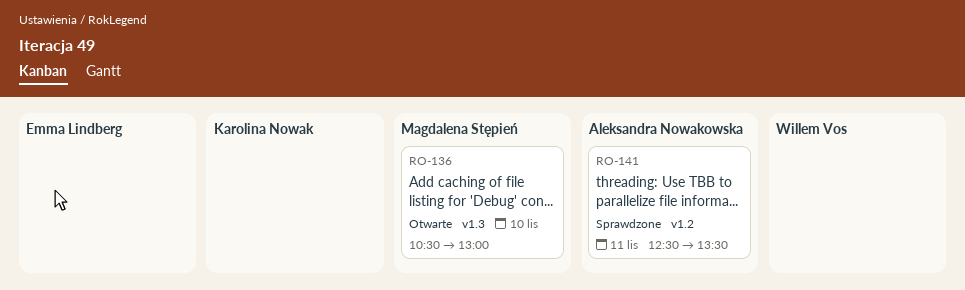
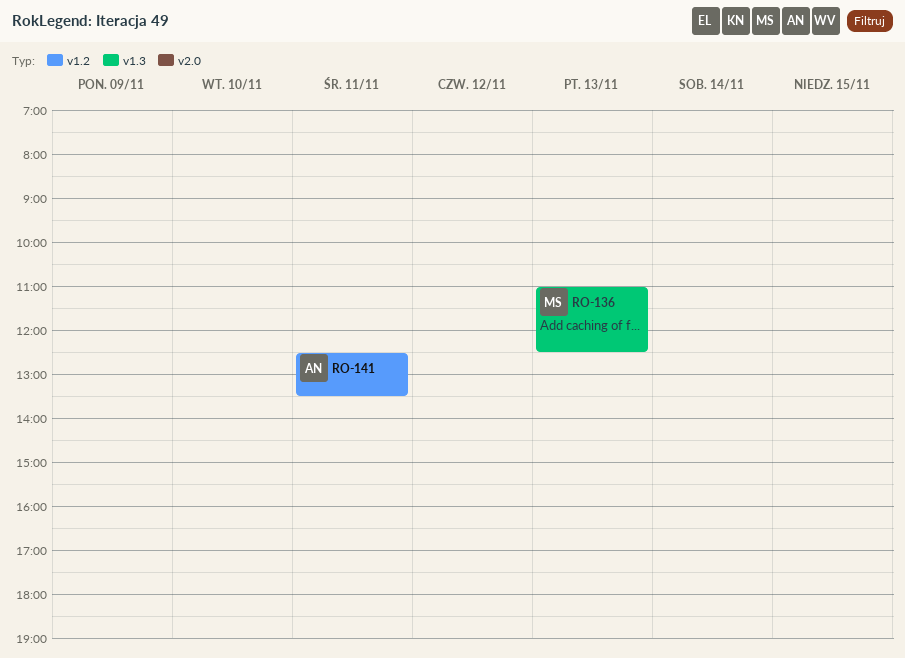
RO-136, day: Nov 10 -> Nov 13
RO-136, begins: 10:30 -> 11:00
RO-136, ends: 13:00 -> 12:30

